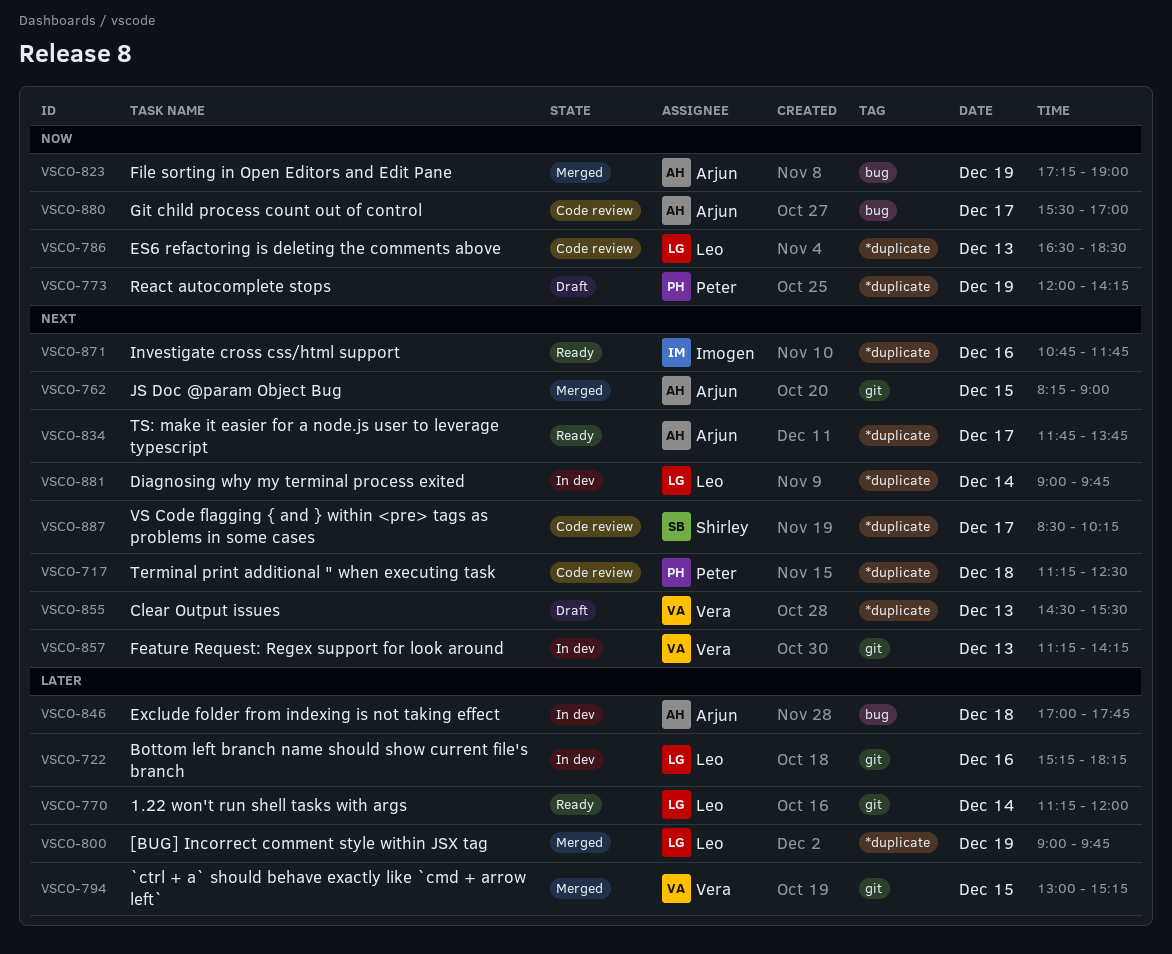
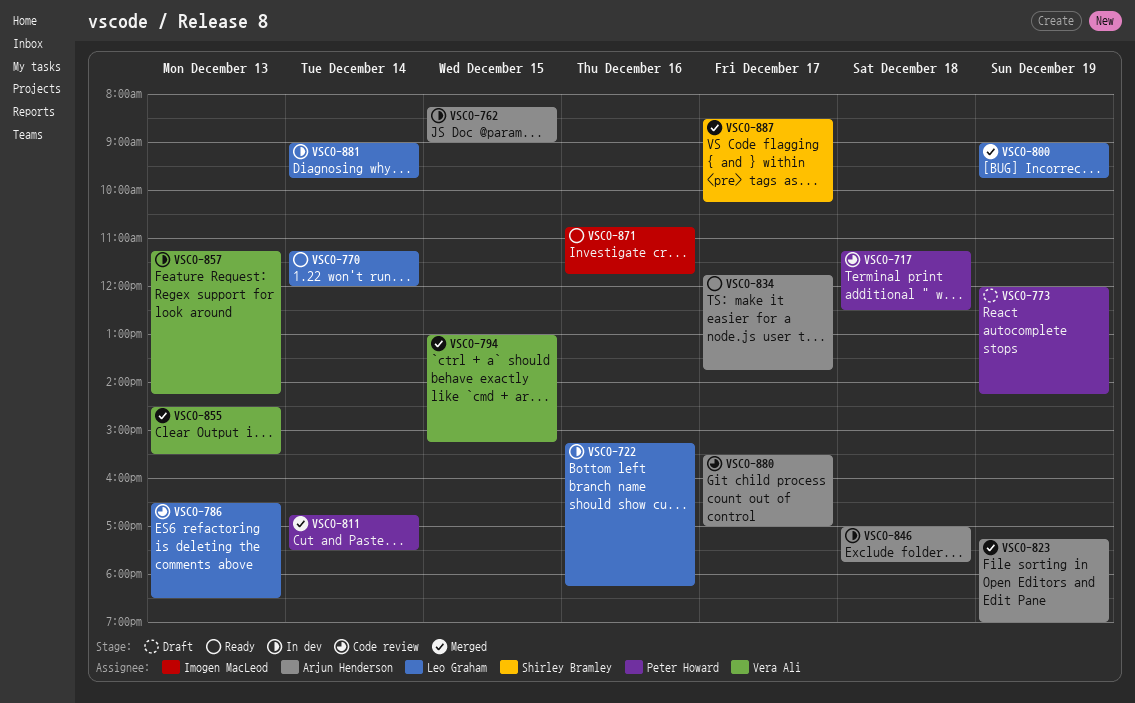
VSCO-762, status: Merged -> In dev
VSCO-811: none -> present
VSCO-855, status: Draft -> Merged
VSCO-887, status: Code review -> Merged

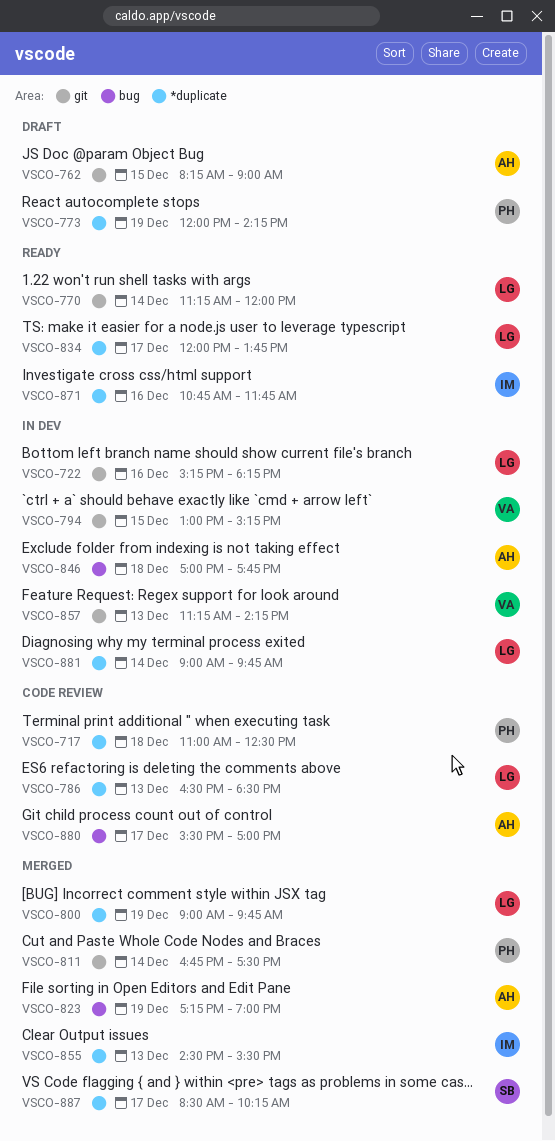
VSCO-717, begins: 11:15 -> 11:00
VSCO-762, status: In dev -> Draft
VSCO-794, status: Merged -> In dev
VSCO-834, owner: Arjun Henderson -> Leo Graham
VSCO-834, begins: 11:45 -> 12:00
VSCO-855, owner: Vera Ali -> Imogen MacLeod

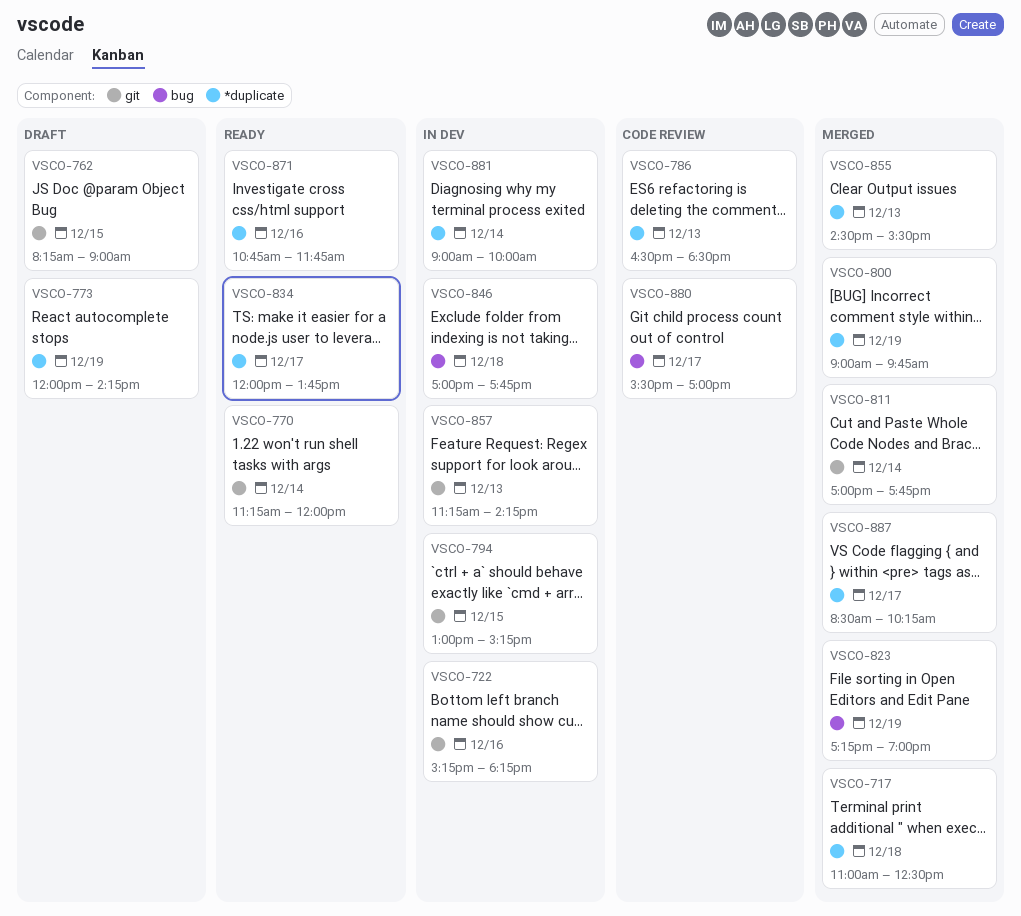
VSCO-717, status: Code review -> Merged
VSCO-811, begins: 16:45 -> 17:00
VSCO-811, ends: 17:30 -> 17:45
VSCO-881, ends: 09:45 -> 10:00

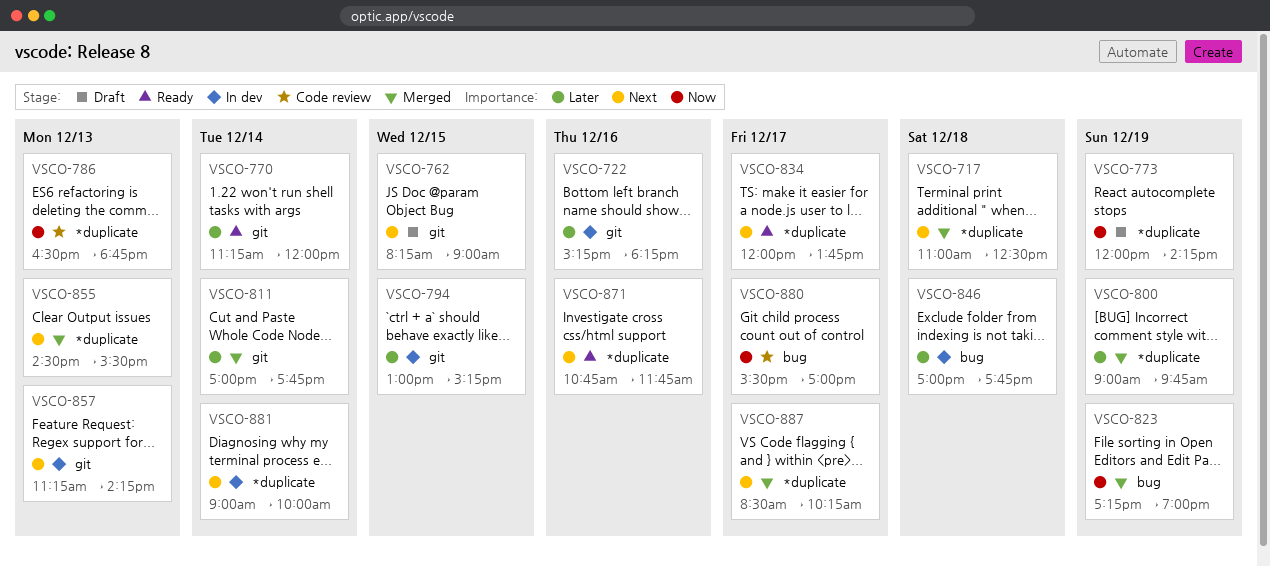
VSCO-786, ends: 18:30 -> 18:45

